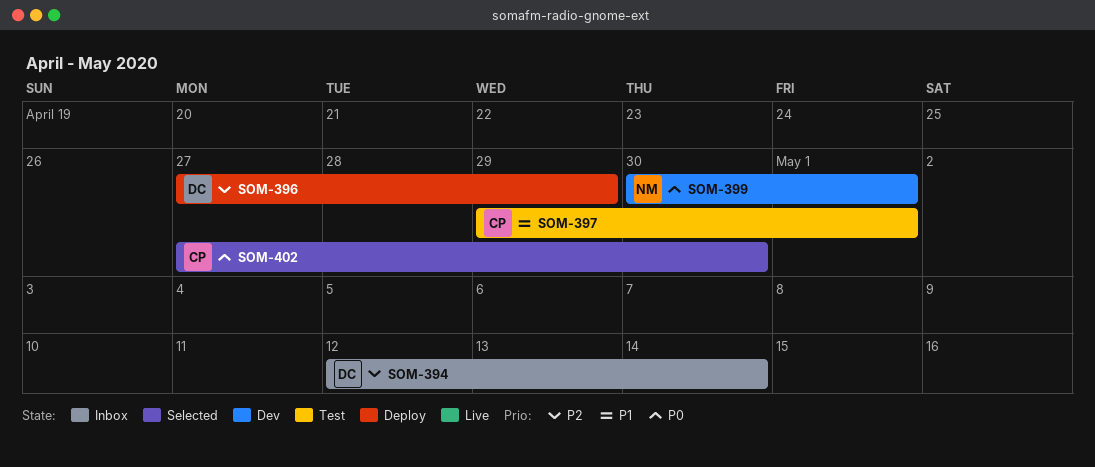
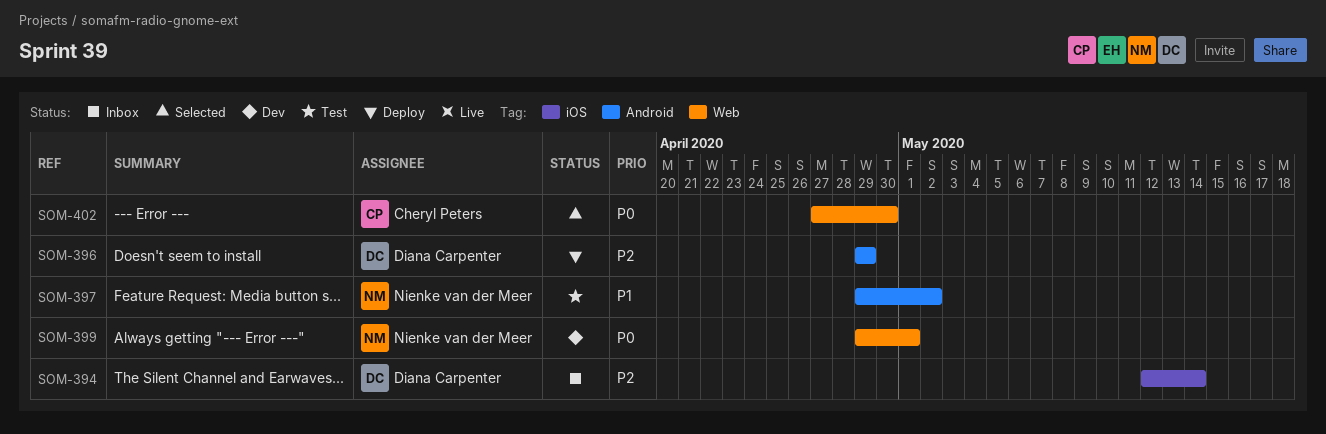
SOM-396, start: Apr 27 -> Apr 29
SOM-397, owner: Cheryl Peters -> Nienke van der Meer
SOM-397, due: May 1 -> May 2
SOM-399, start: Apr 30 -> Apr 29

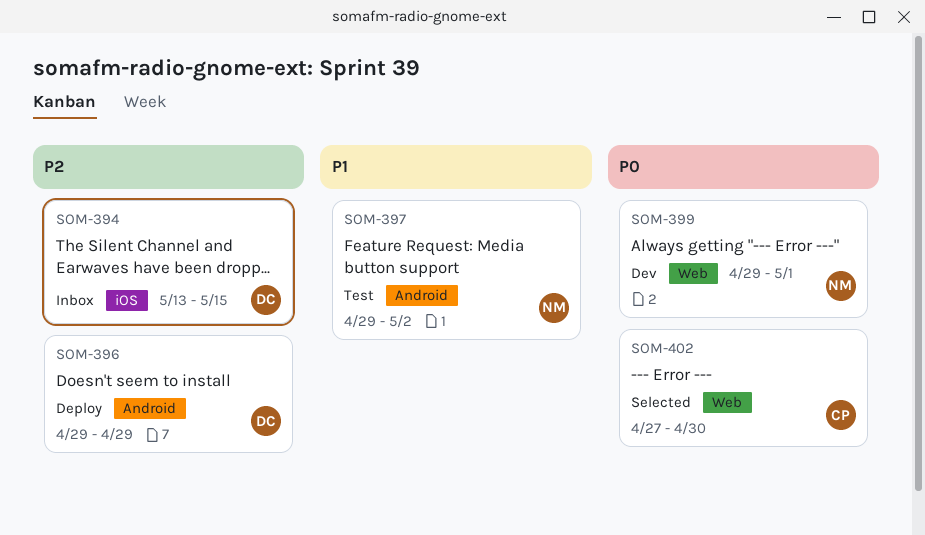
SOM-394, start: May 12 -> May 13
SOM-394, due: May 14 -> May 15

